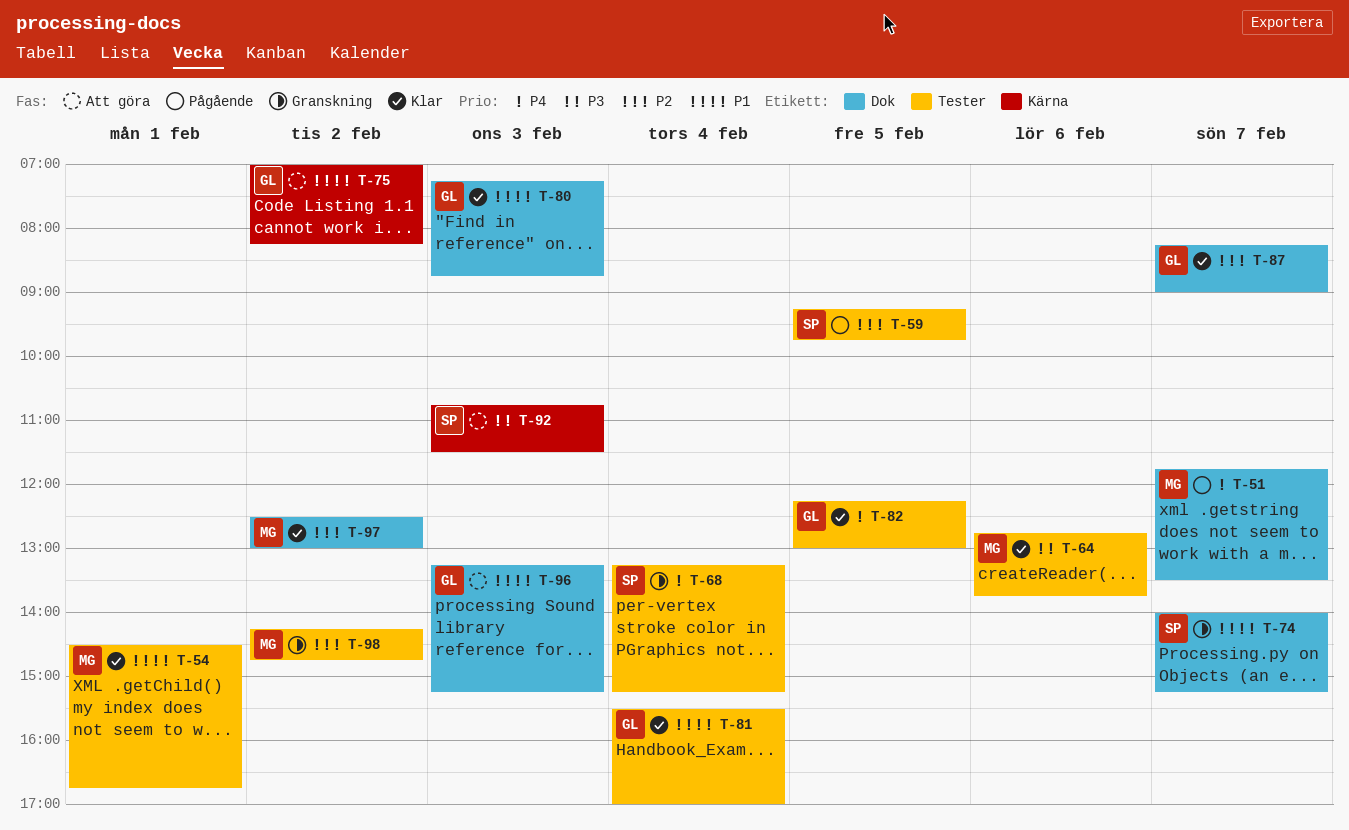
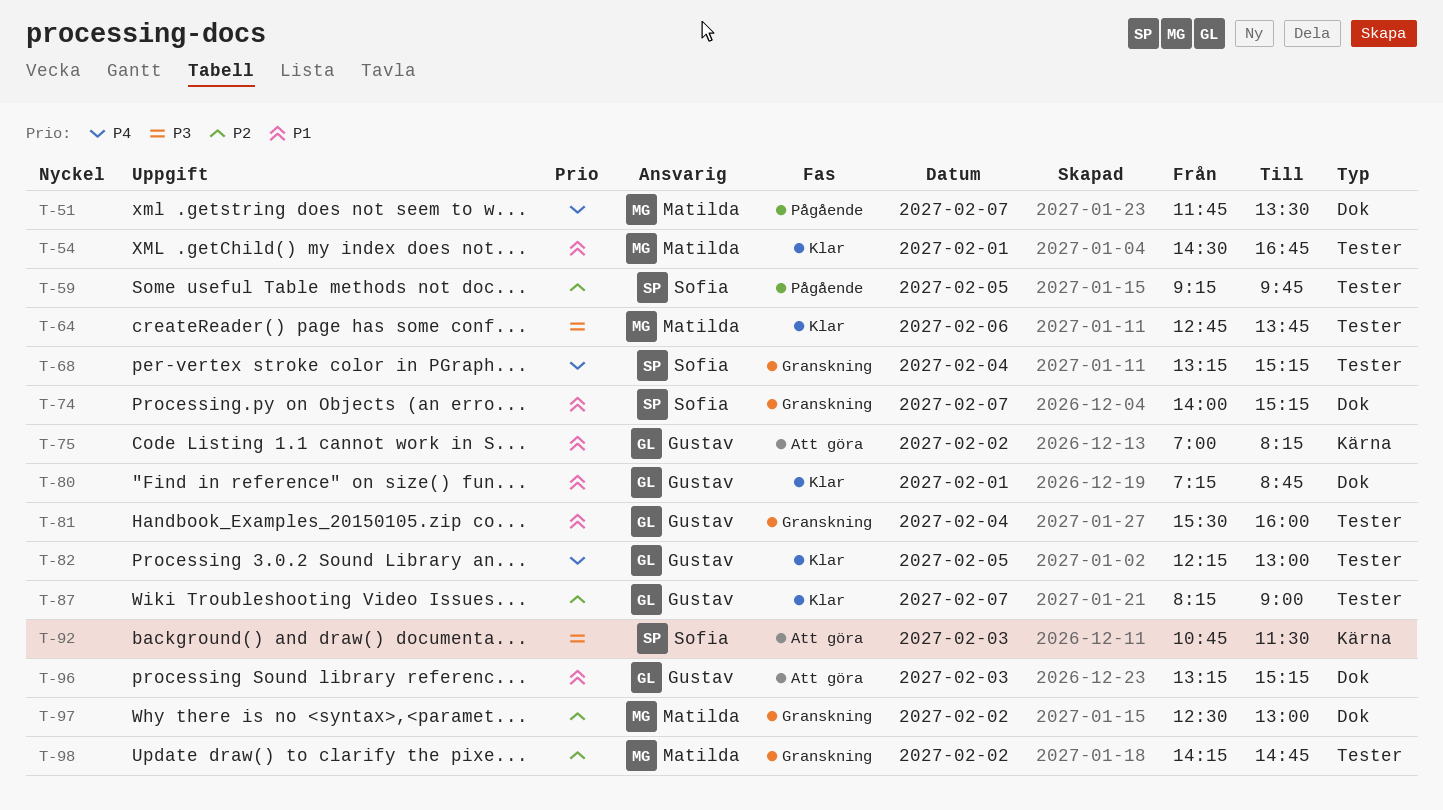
T-80, day: Feb 3 -> Feb 1
T-81, status: Klar -> Granskning
T-81, ends: 17:00 -> 16:00
T-87, label: Dok -> Tester
T-97, status: Klar -> Granskning

